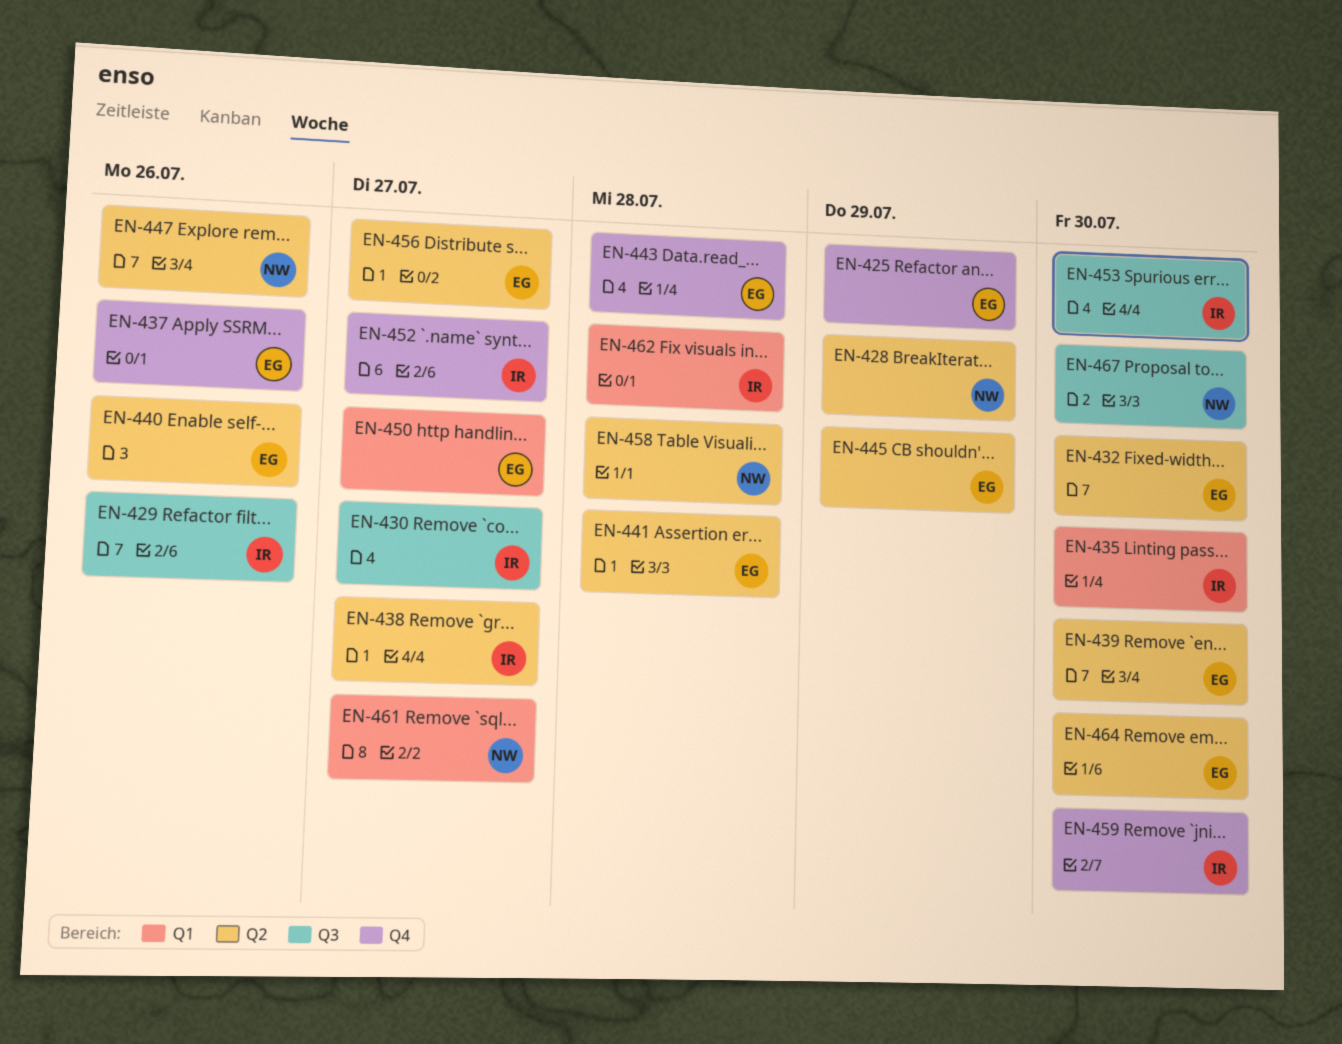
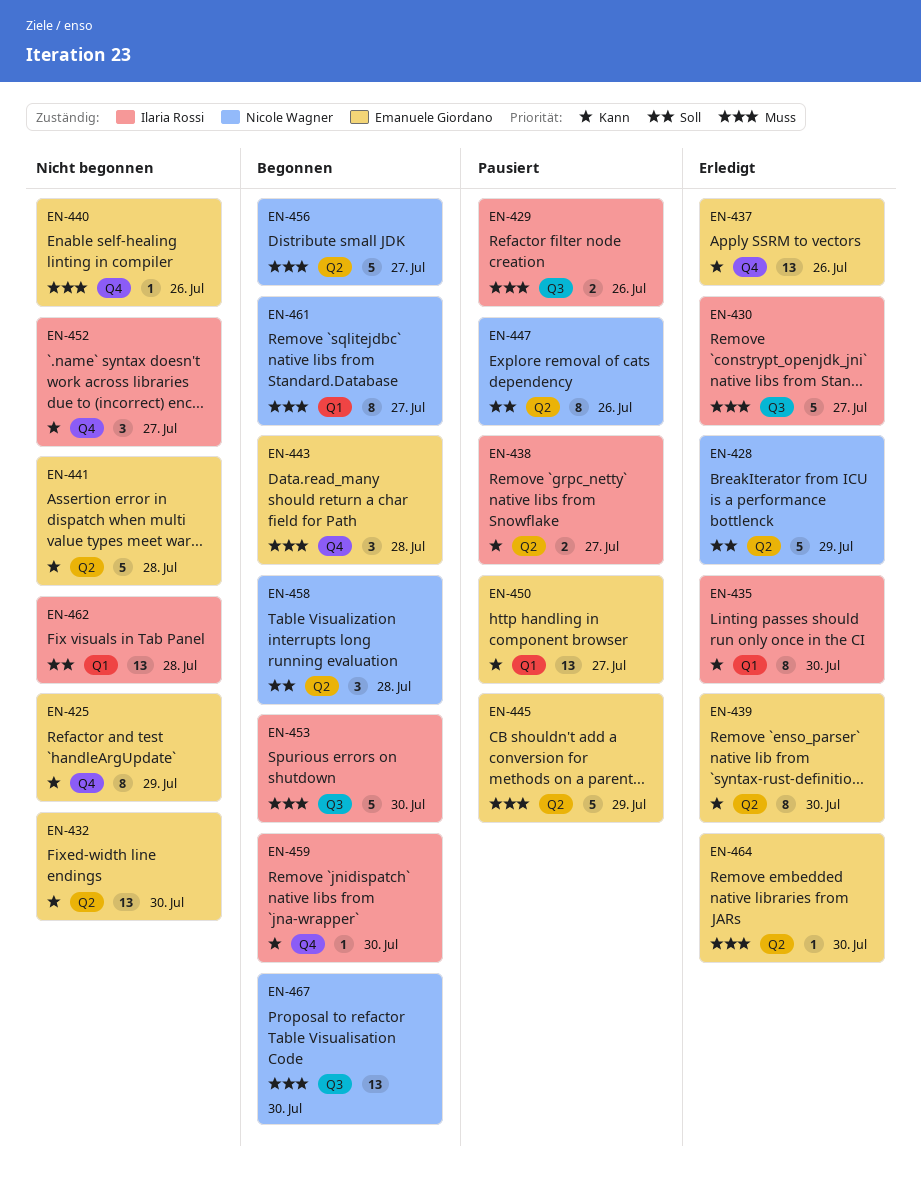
EN-440, label: Q2 -> Q4
EN-456, owner: Emanuele Giordano -> Nicole Wagner

